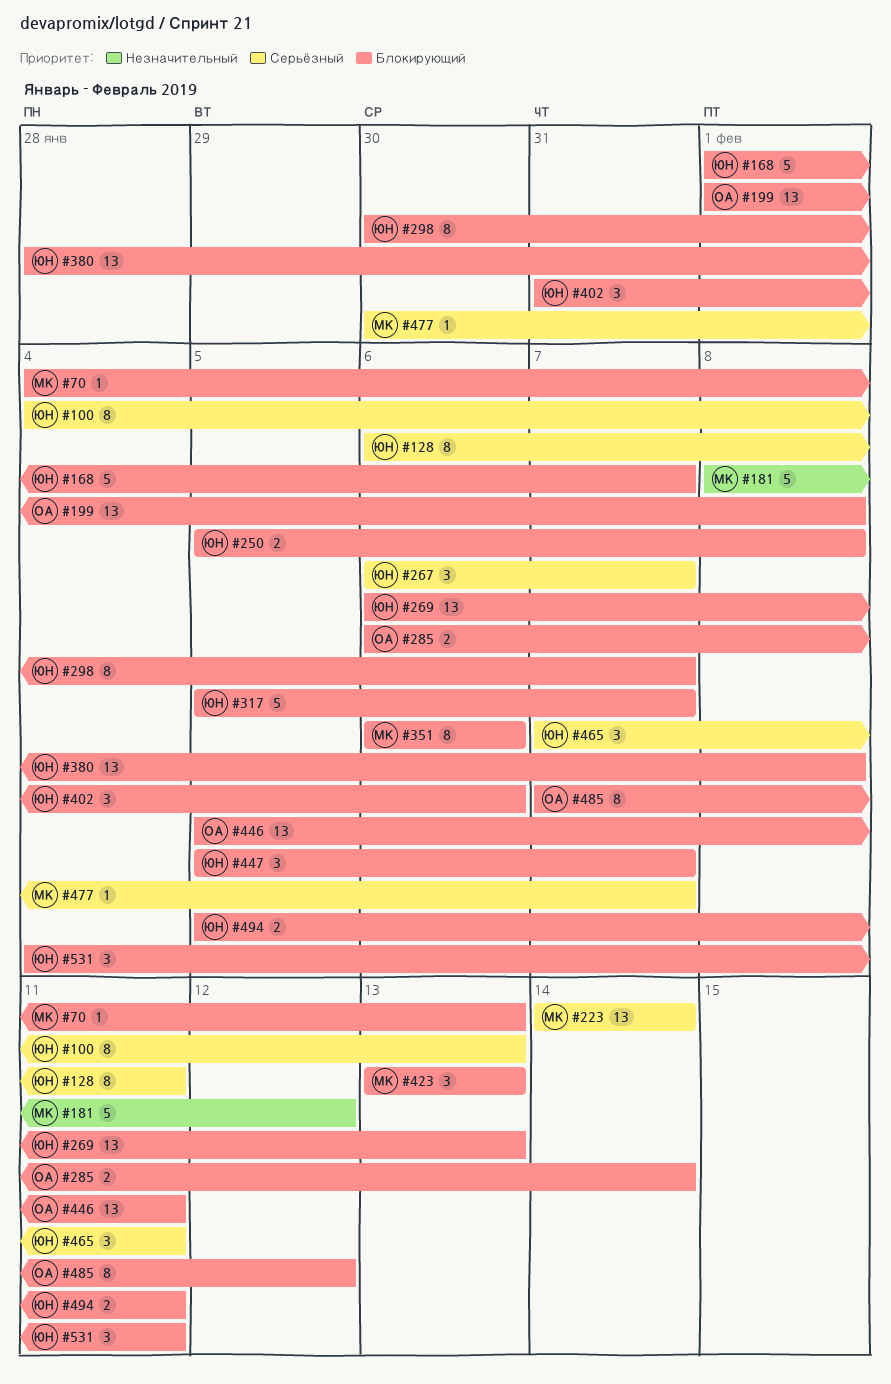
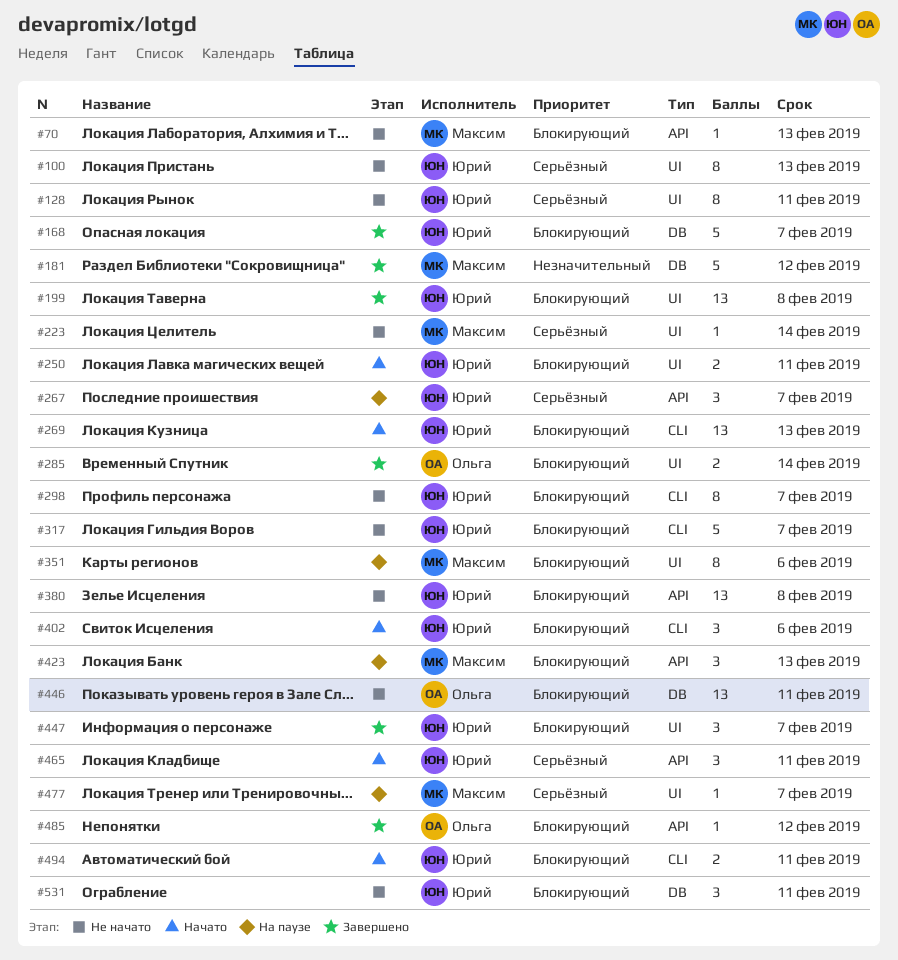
#199, owner: Ольга -> Юрий
#223, estimate: 13 -> 1
#250, due: Feb 8 -> Feb 11
#485, estimate: 8 -> 1

